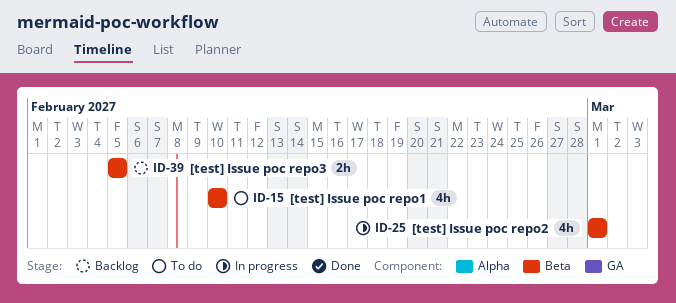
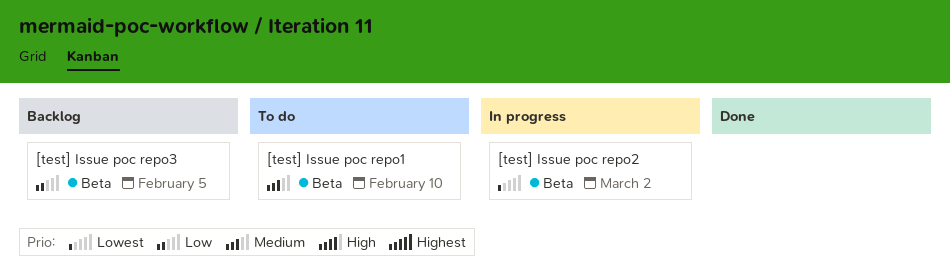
[test] Issue poc repo2, due: Mar 1 -> Mar 2

